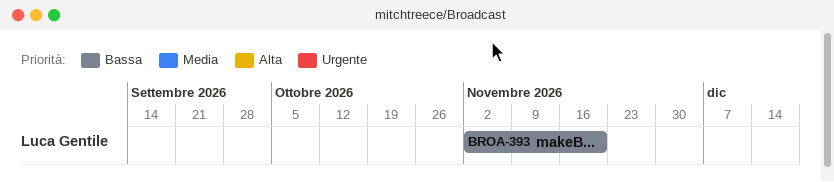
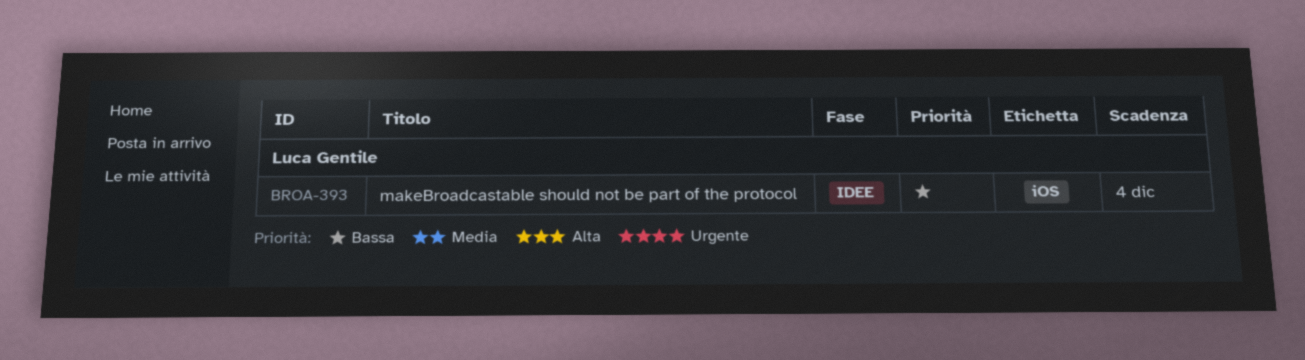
BROA-393, due: Nov 20 -> Dec 4

